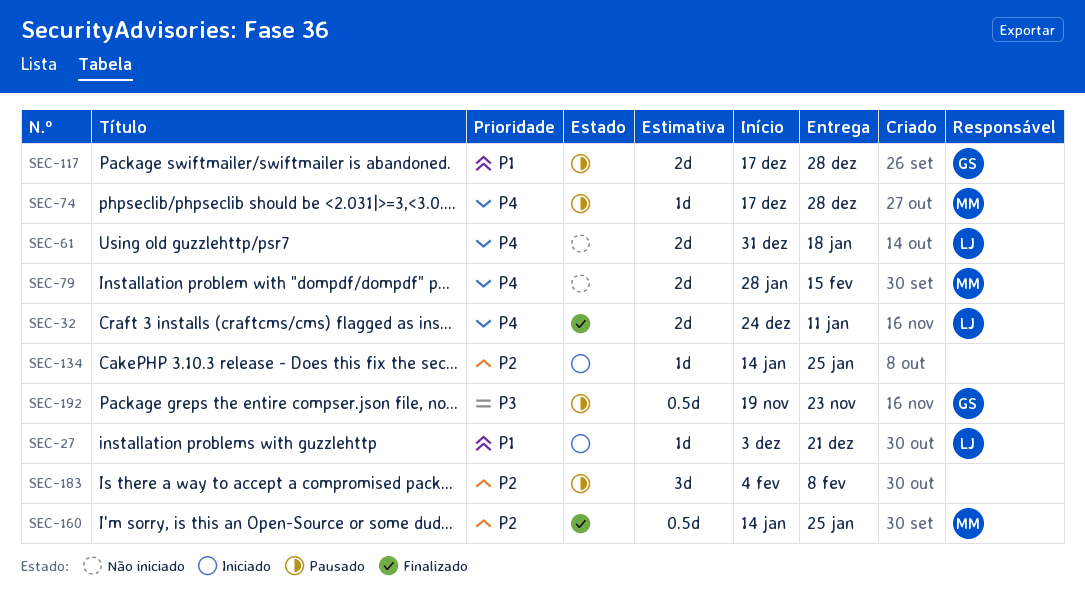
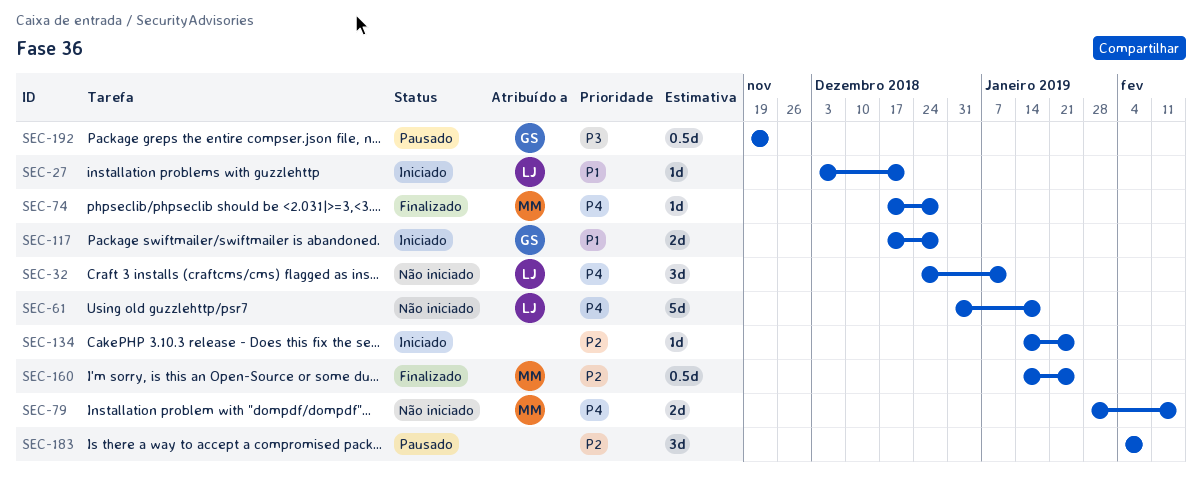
SEC-32, status: Finalizado -> Não iniciado
SEC-32, estimate: 2d -> 3d
SEC-61, estimate: 2d -> 5d
SEC-74, status: Pausado -> Finalizado
SEC-117, status: Pausado -> Iniciado

